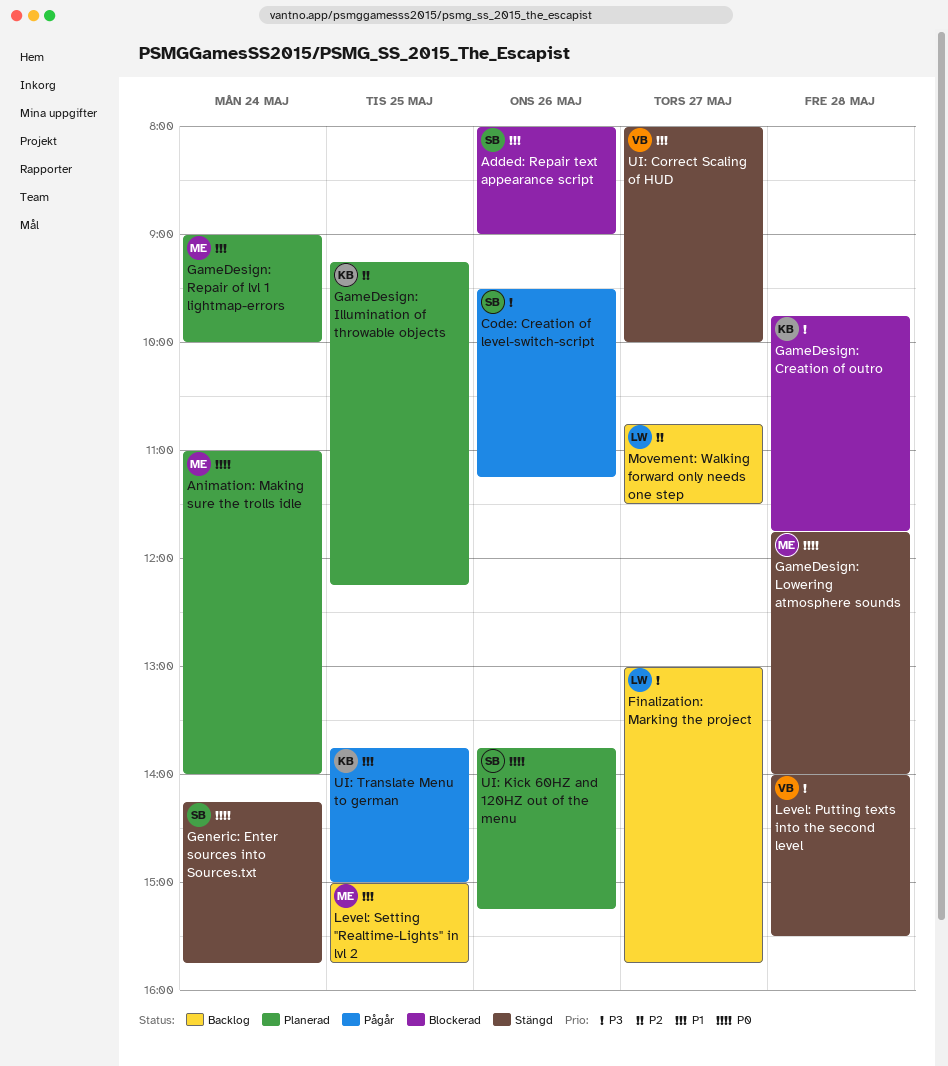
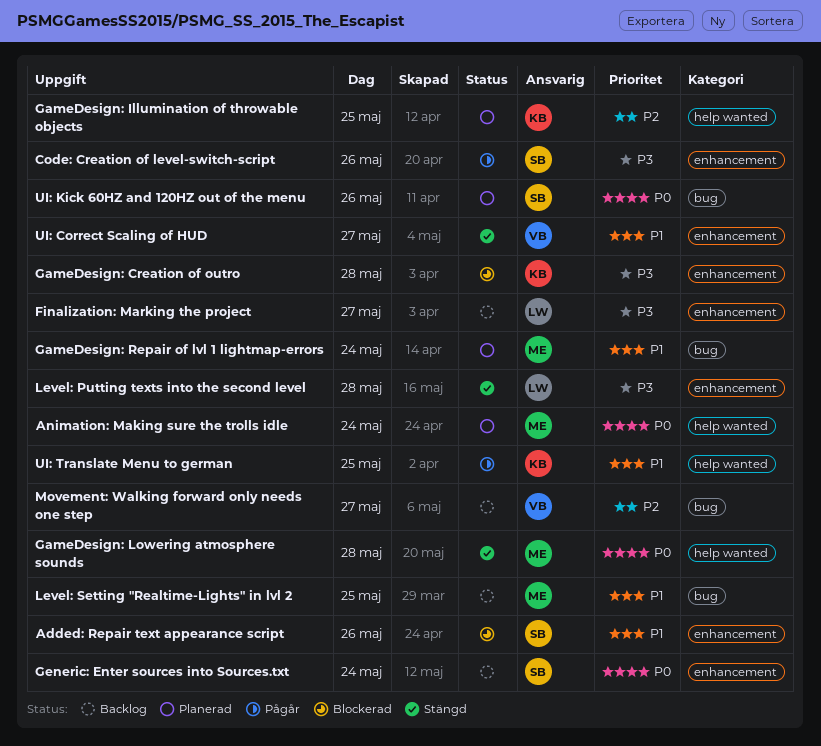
Generic: Enter sources into Sources.txt, status: Stängd -> Backlog
Level: Putting texts into the second level, owner: VB -> LW
Movement: Walking forward only needs one step, owner: LW -> VB

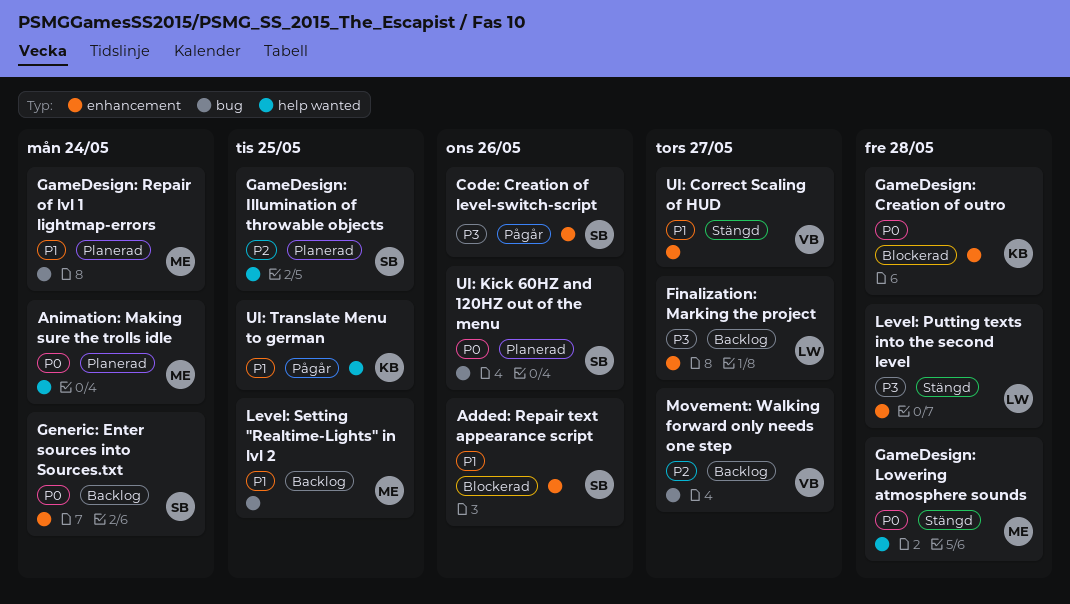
GameDesign: Creation of outro, priority: P3 -> P0
GameDesign: Illumination of throwable objects, owner: KB -> SB

